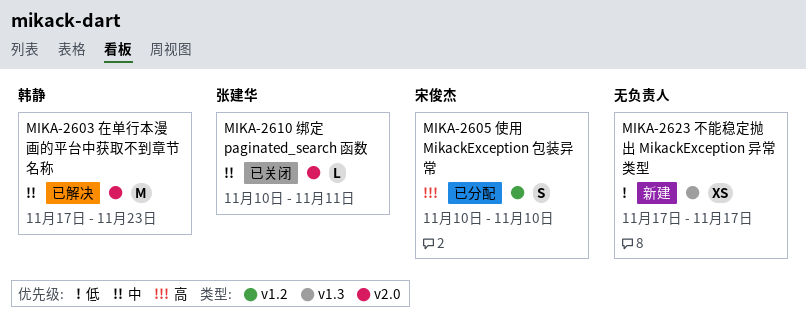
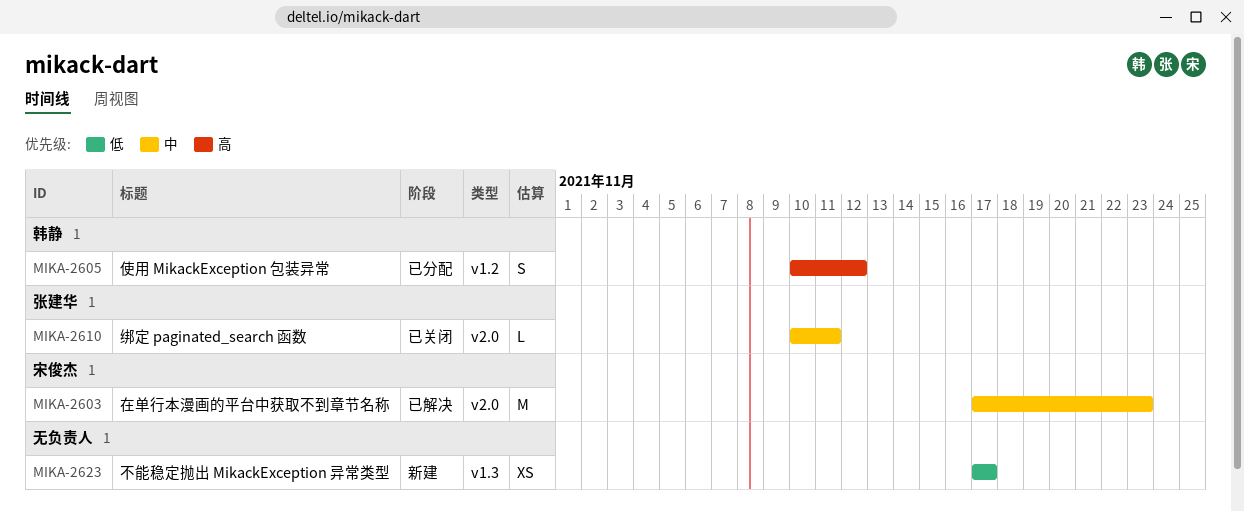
MIKA-2603, owner: 韩静 -> 宋俊杰
MIKA-2605, owner: 宋俊杰 -> 韩静
MIKA-2605, due: Nov 10 -> Nov 12

